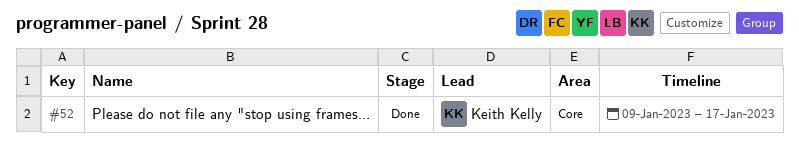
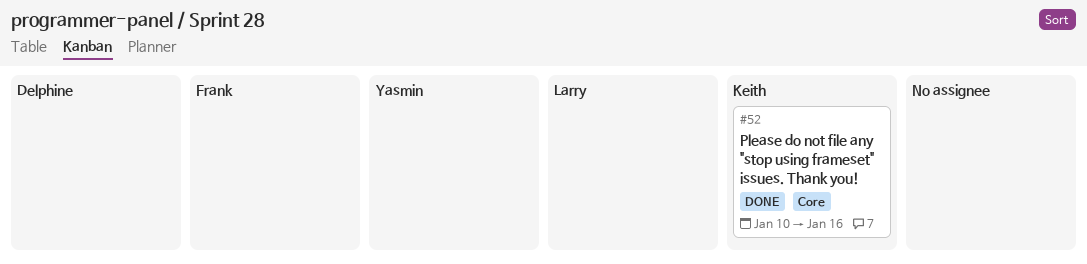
#52, start: Jan 9 -> Jan 10
#52, due: Jan 17 -> Jan 16

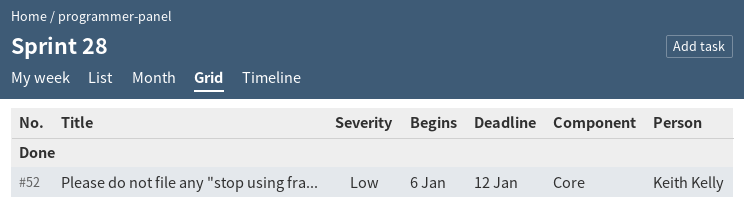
#52, start: Jan 10 -> Jan 6
#52, due: Jan 16 -> Jan 12

